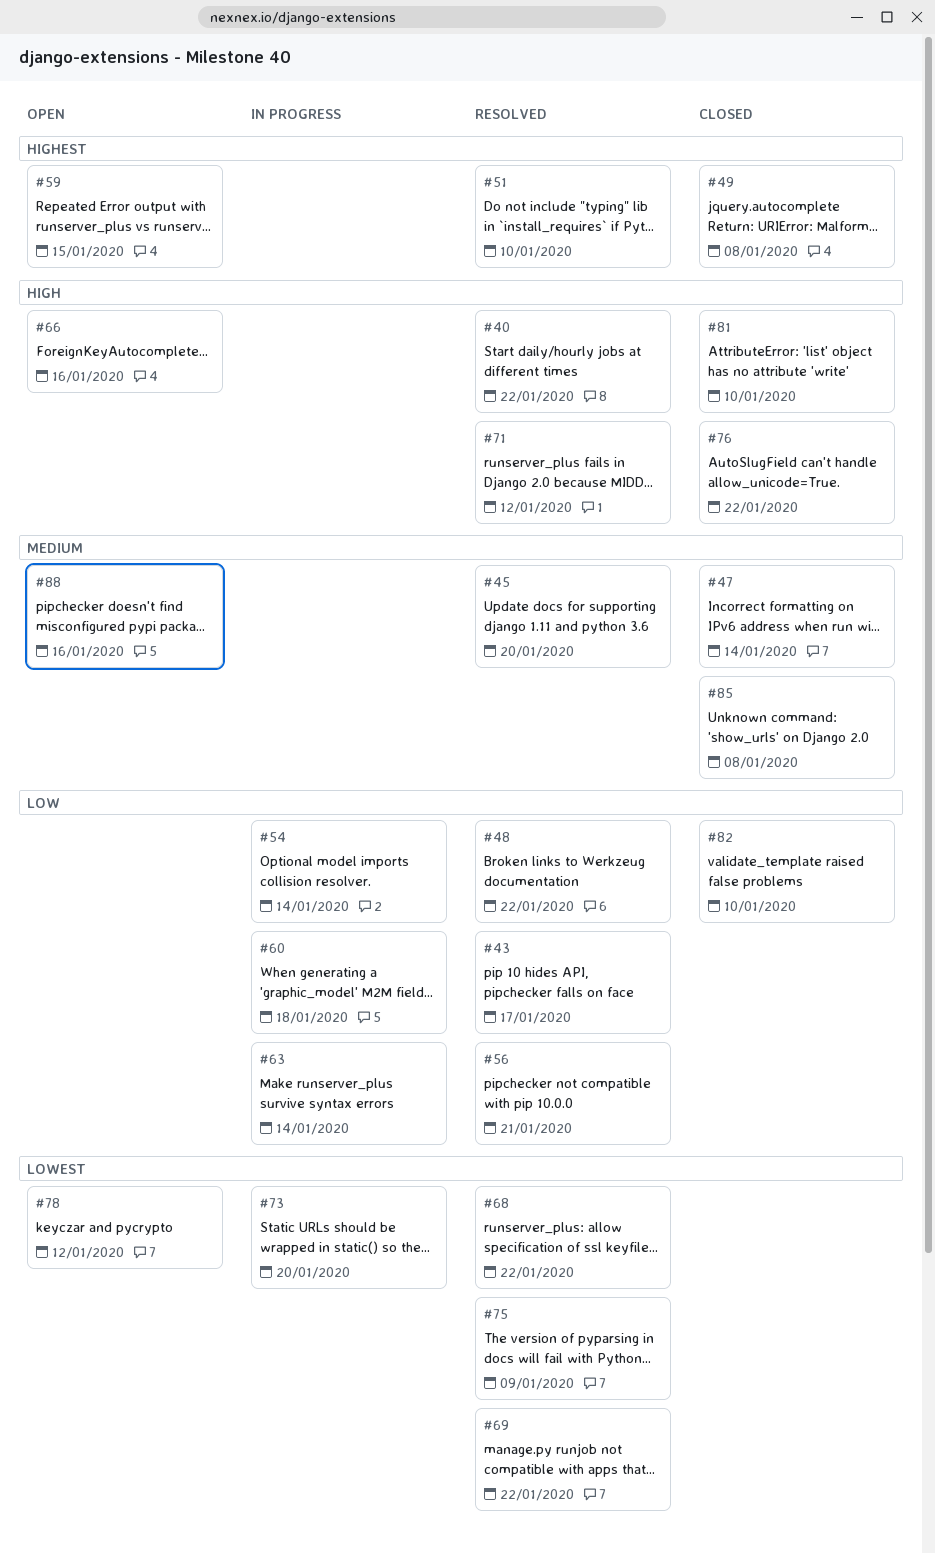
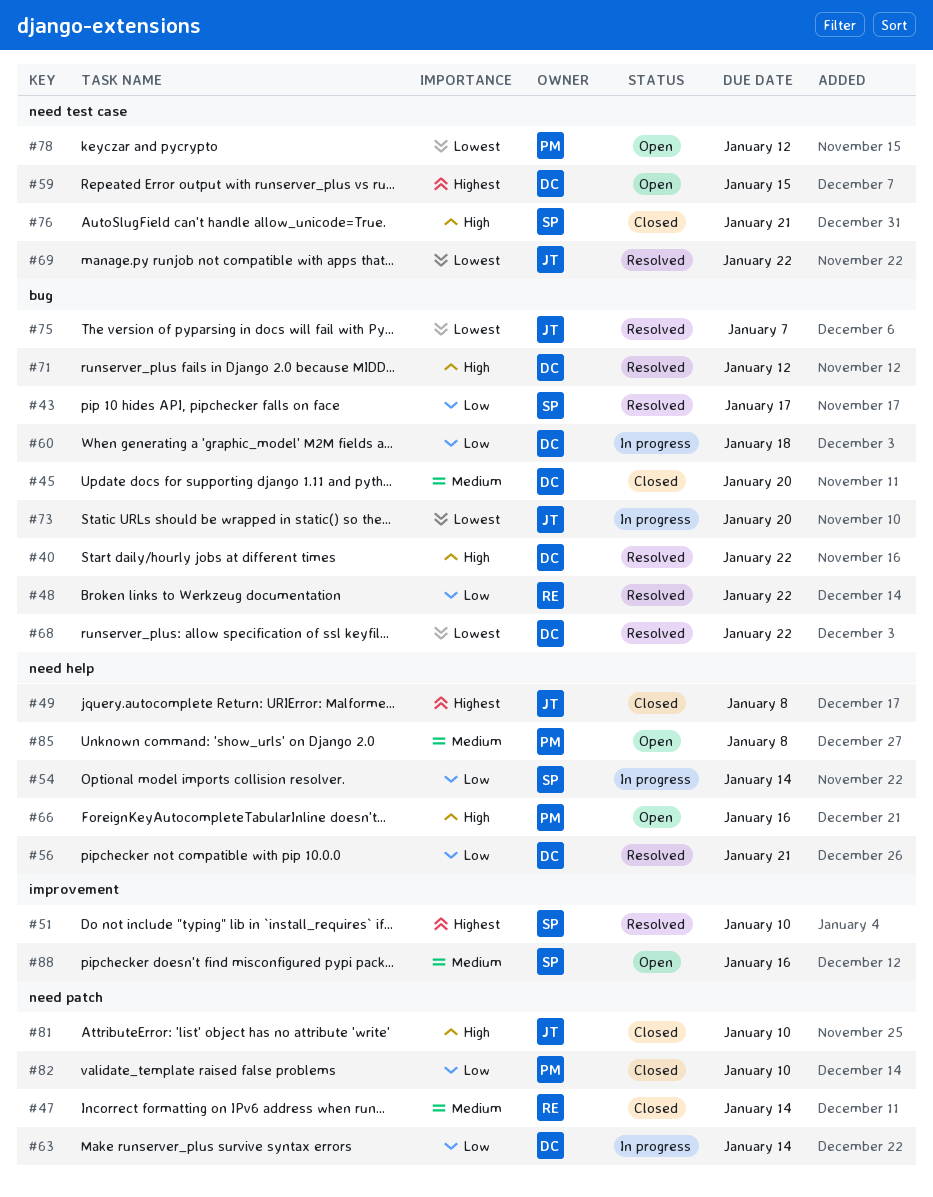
#45, status: Resolved -> Closed
#75, due: Jan 9 -> Jan 7
#76, due: Jan 22 -> Jan 21
#85, status: Closed -> Open

